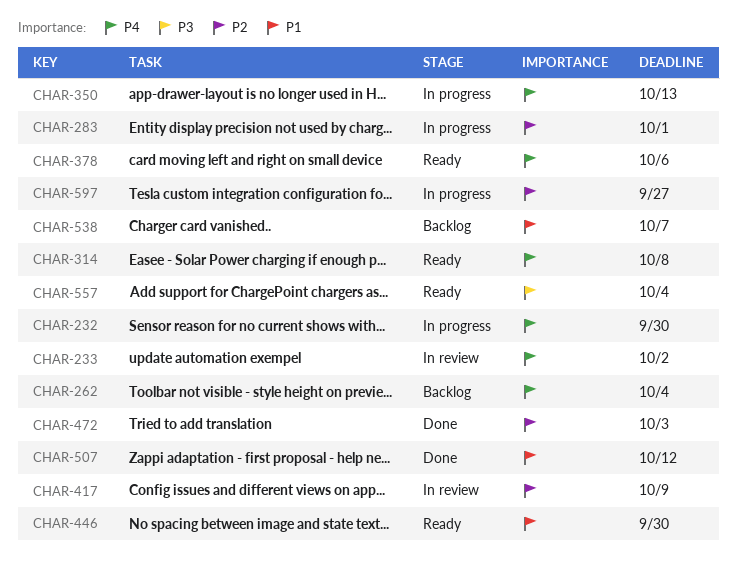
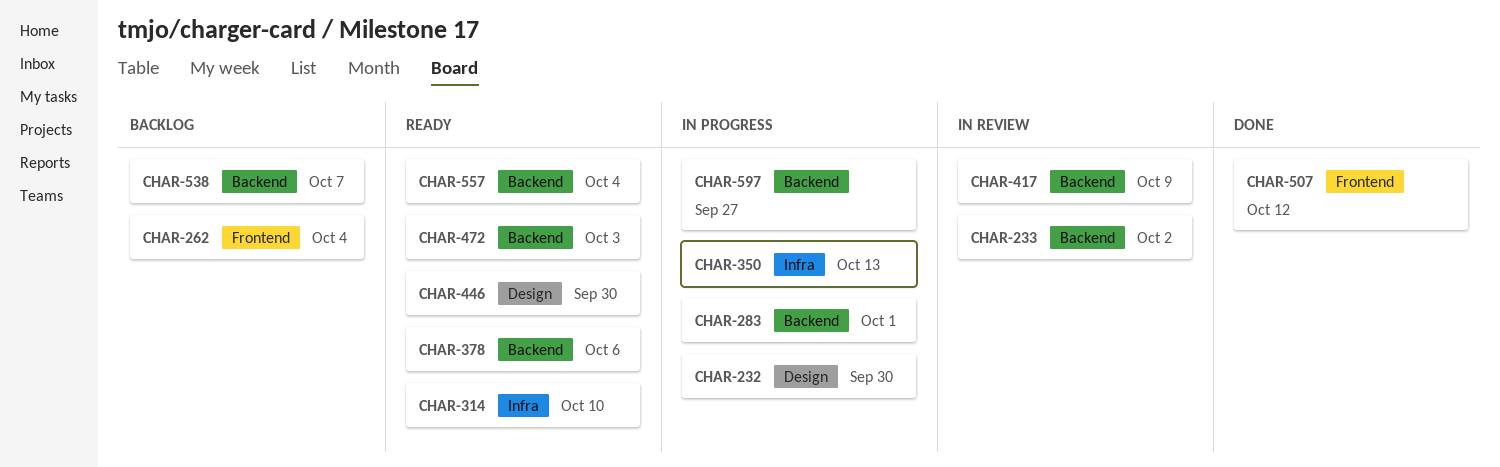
CHAR-314, due: Oct 8 -> Oct 10
CHAR-472, status: Done -> Ready

